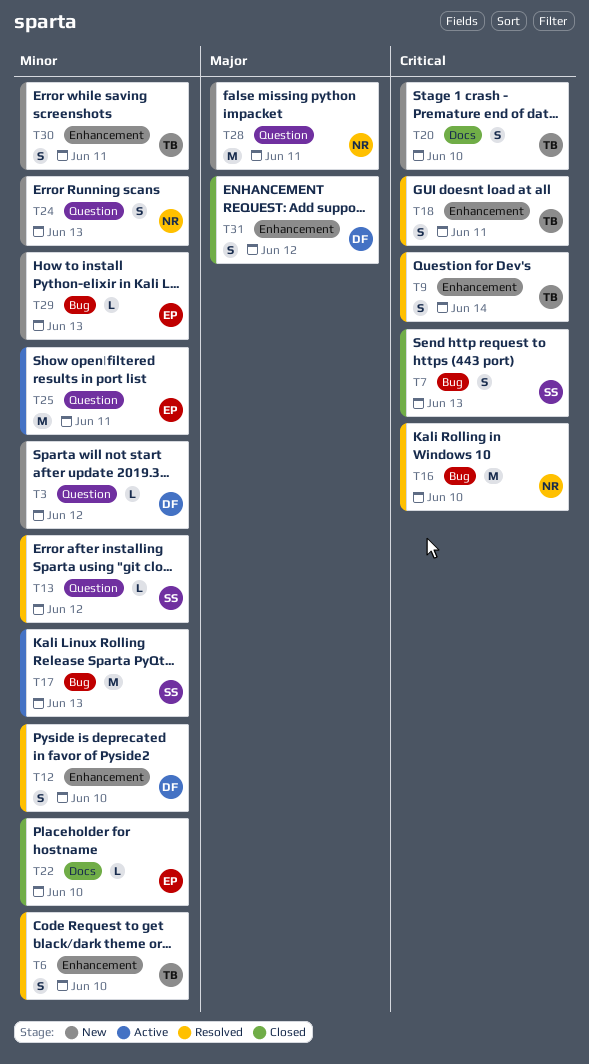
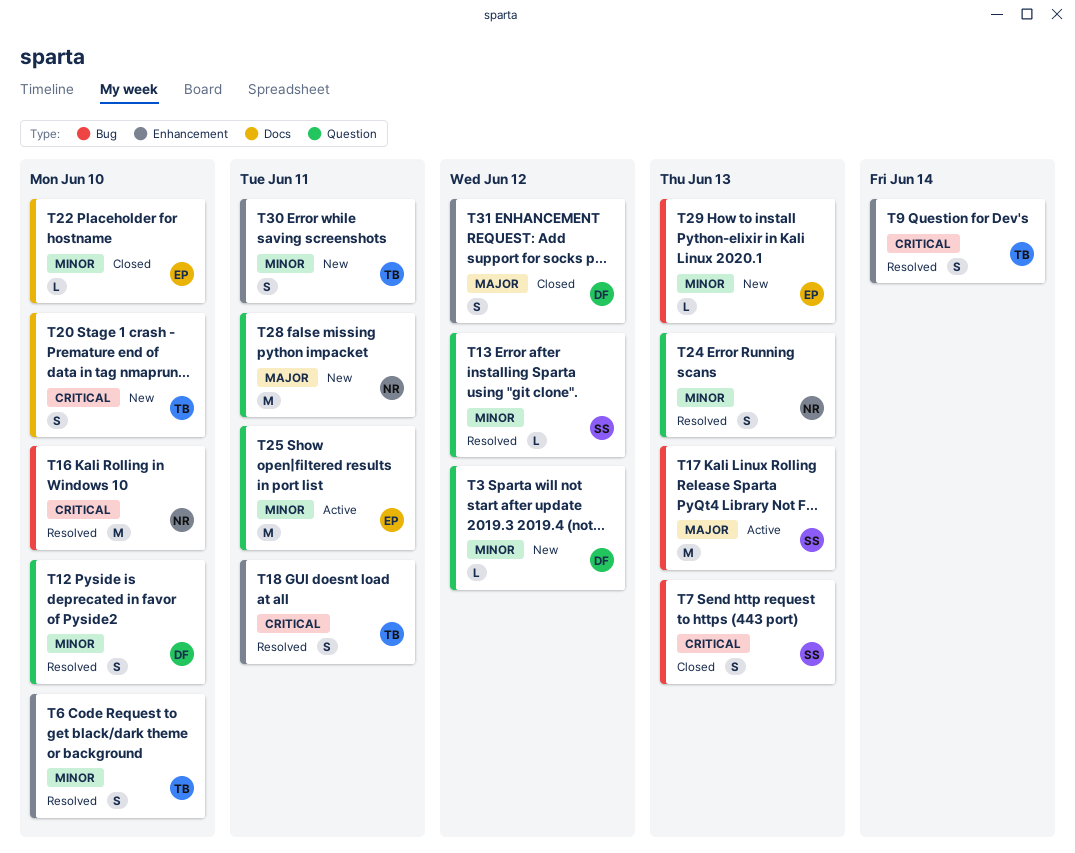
T12, label: Enhancement -> Question
T17, priority: Minor -> Major
T24, status: New -> Resolved

